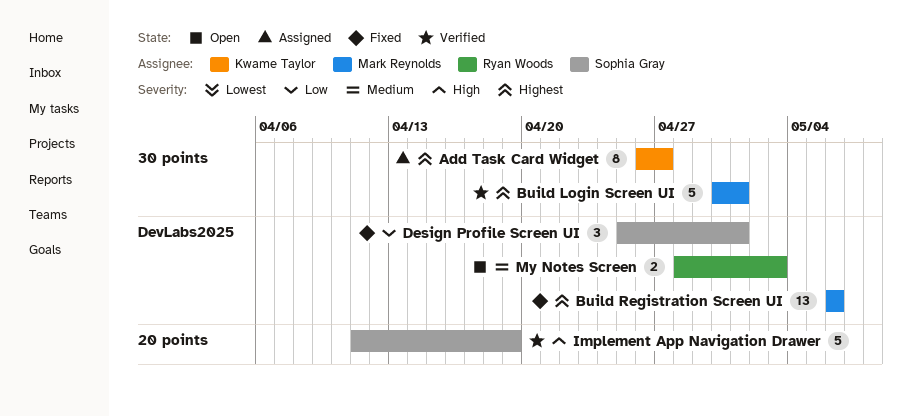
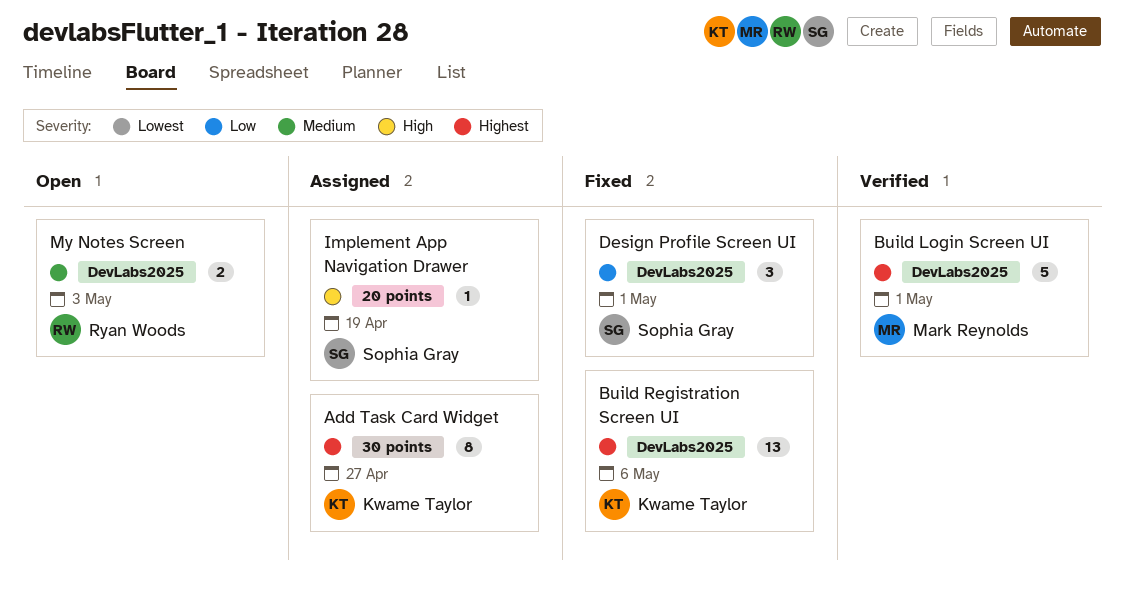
Build Login Screen UI, label: 30 points -> DevLabs2025
Build Registration Screen UI, owner: Mark Reynolds -> Kwame Taylor
Implement App Navigation Drawer, status: Verified -> Assigned
Implement App Navigation Drawer, estimate: 5 -> 1

